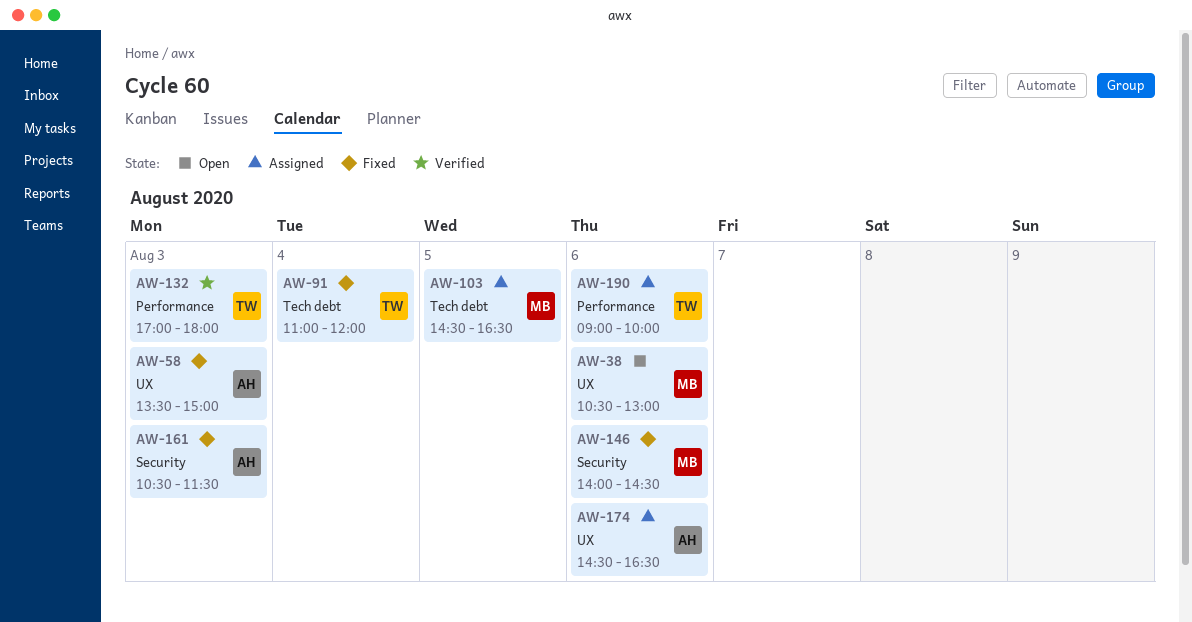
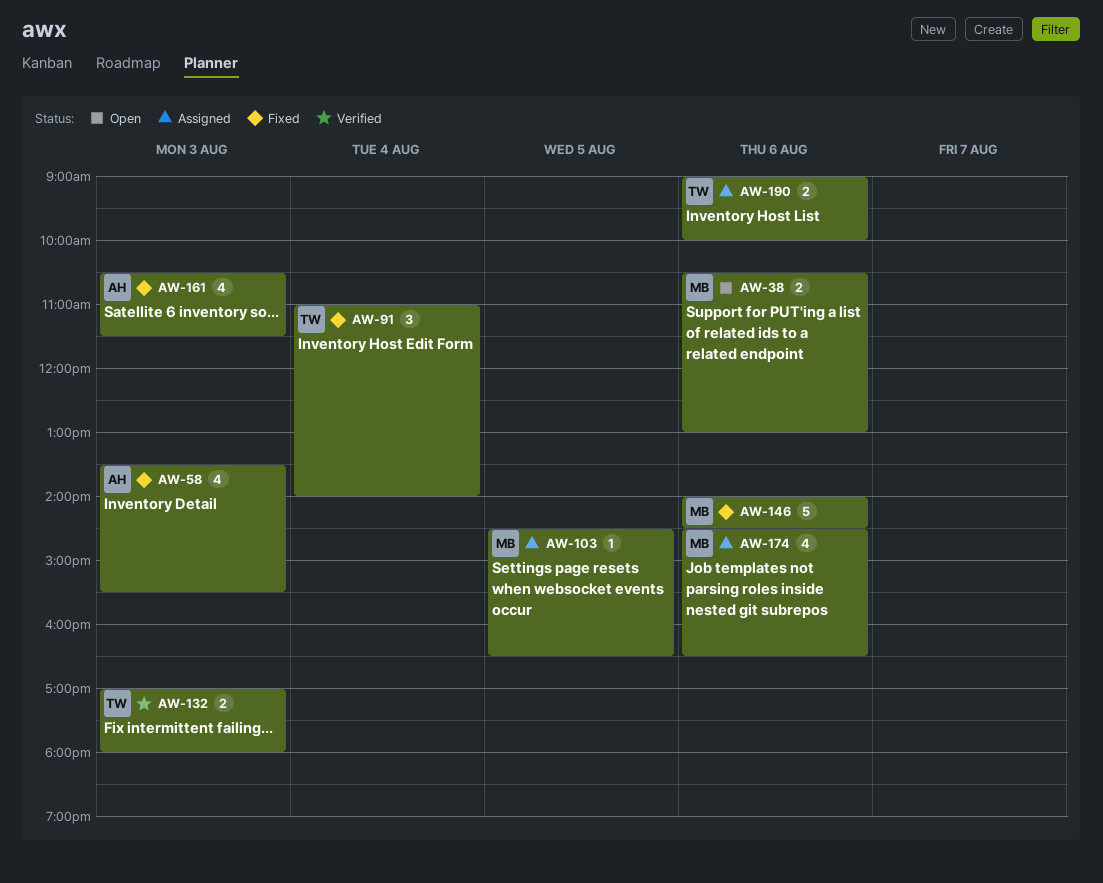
AW-58, ends: 15:00 -> 15:30
AW-91, ends: 12:00 -> 14:00
AW-174, owner: AH -> MB

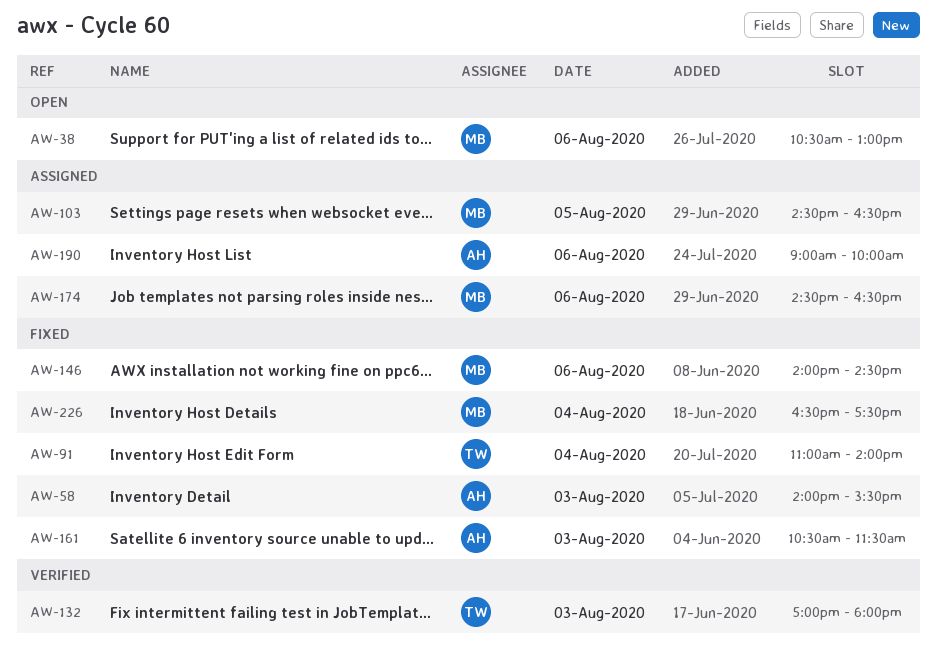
AW-58, begins: 13:30 -> 14:00
AW-190, owner: TW -> AH
AW-226: none -> present

